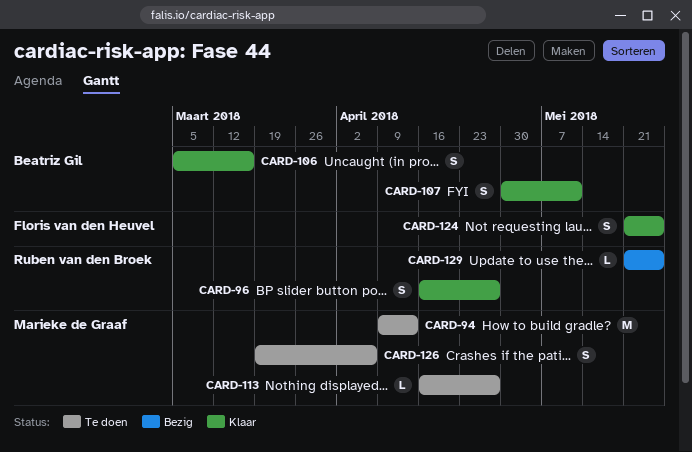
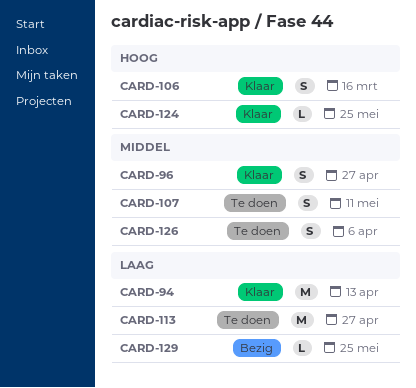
CARD-94, status: Te doen -> Klaar
CARD-107, status: Klaar -> Te doen
CARD-113, estimate: L -> M
CARD-124, estimate: S -> L

